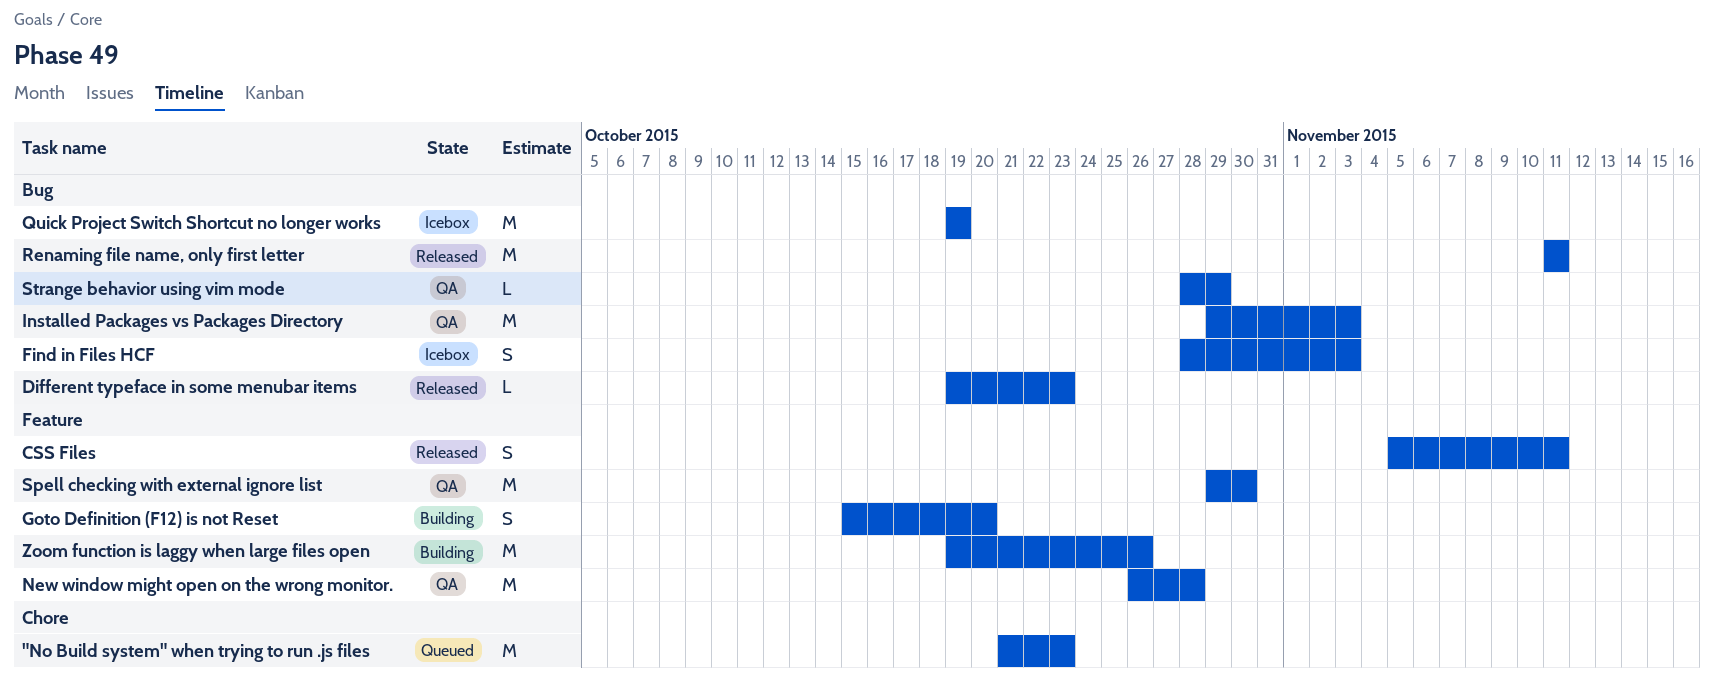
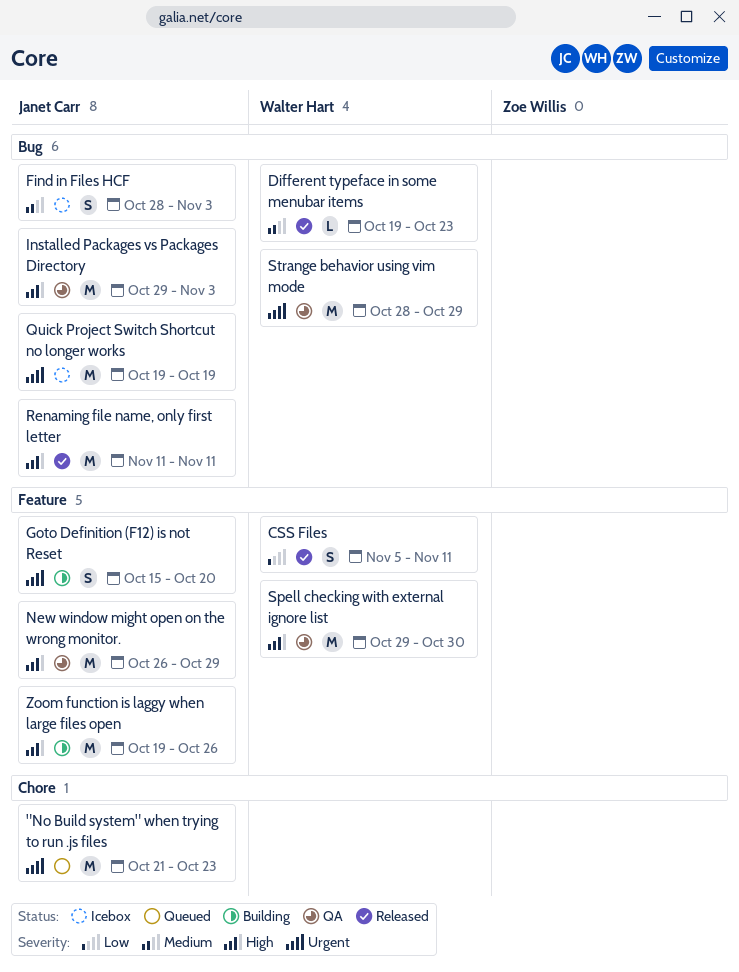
New window might open on the wrong monitor., due: Oct 28 -> Oct 29
Strange behavior using vim mode, estimate: L -> M

